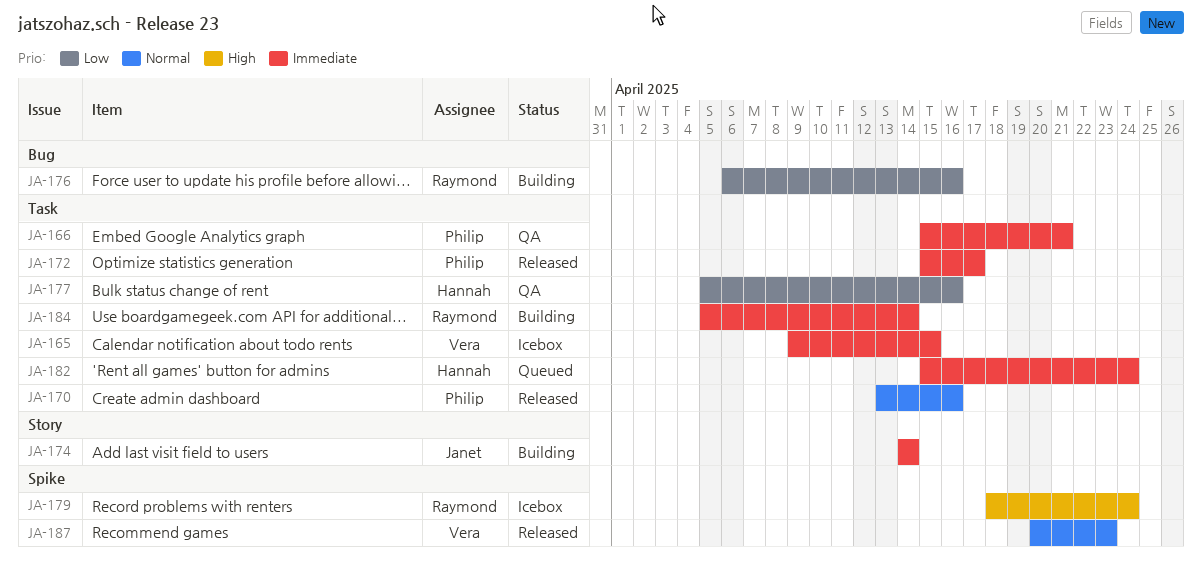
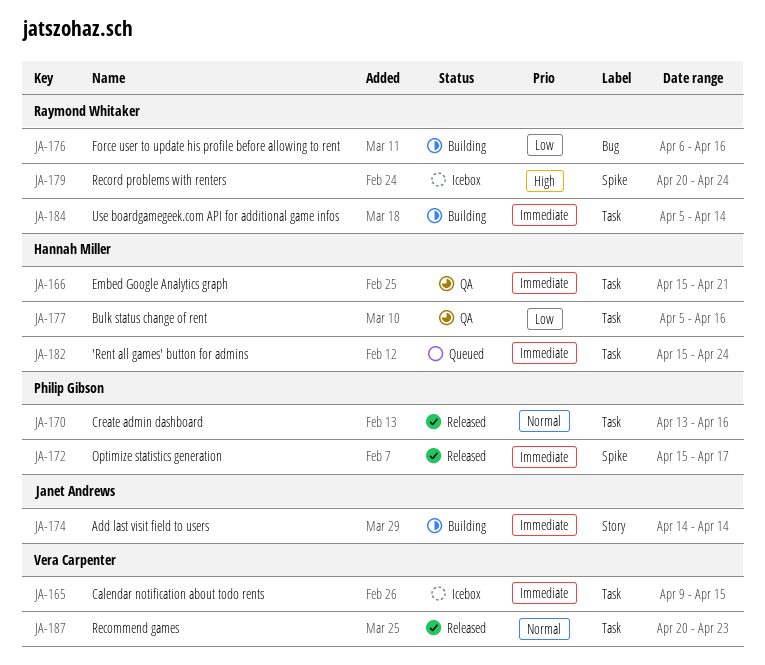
JA-166, owner: Philip Gibson -> Hannah Miller
JA-172, label: Task -> Spike
JA-179, start: Apr 18 -> Apr 20
JA-187, label: Spike -> Task

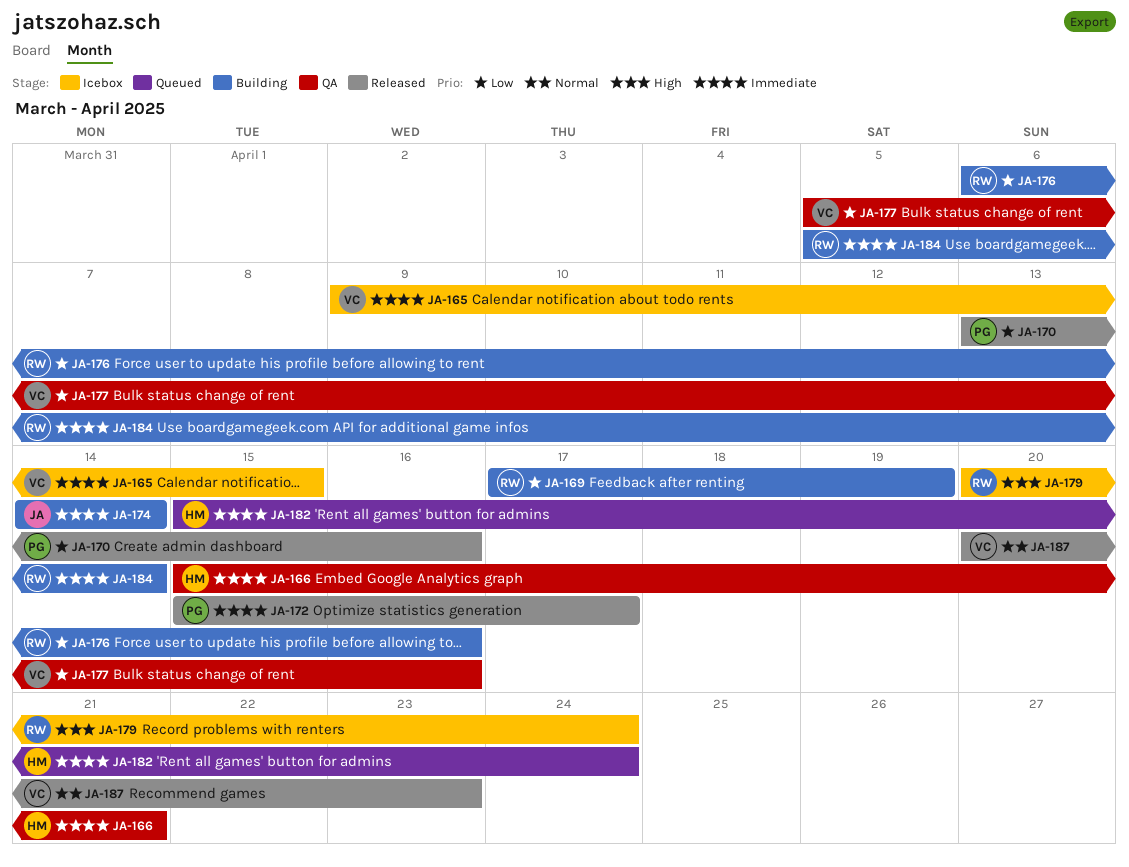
JA-169: none -> present
JA-170, priority: Normal -> Low
JA-177, owner: Hannah Miller -> Vera Carpenter

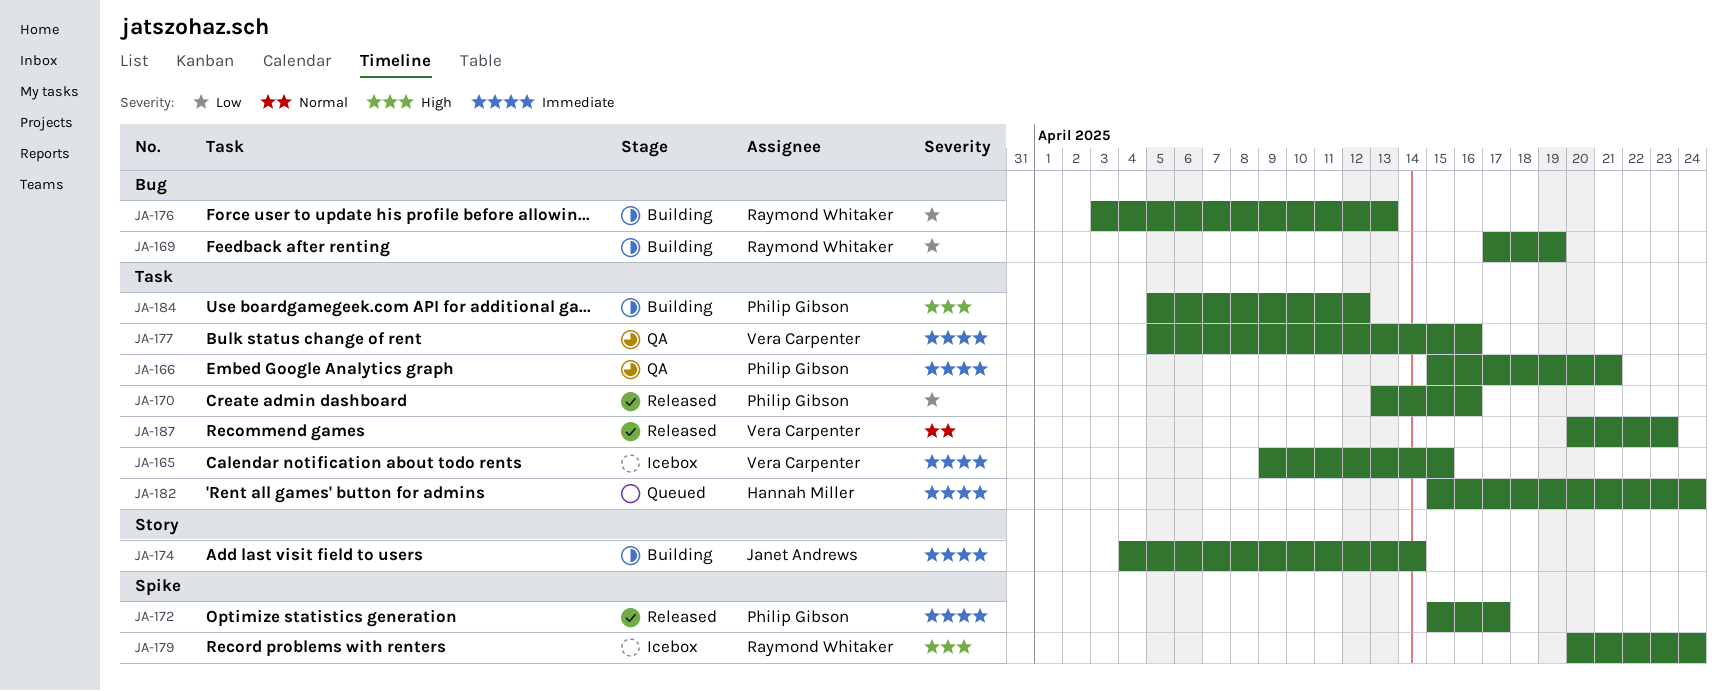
JA-166, owner: Hannah Miller -> Philip Gibson
JA-174, start: Apr 14 -> Apr 4
JA-176, start: Apr 6 -> Apr 3
JA-176, due: Apr 16 -> Apr 13
JA-177, priority: Low -> Immediate
JA-184, owner: Raymond Whitaker -> Philip Gibson
JA-184, priority: Immediate -> High
JA-184, due: Apr 14 -> Apr 12

